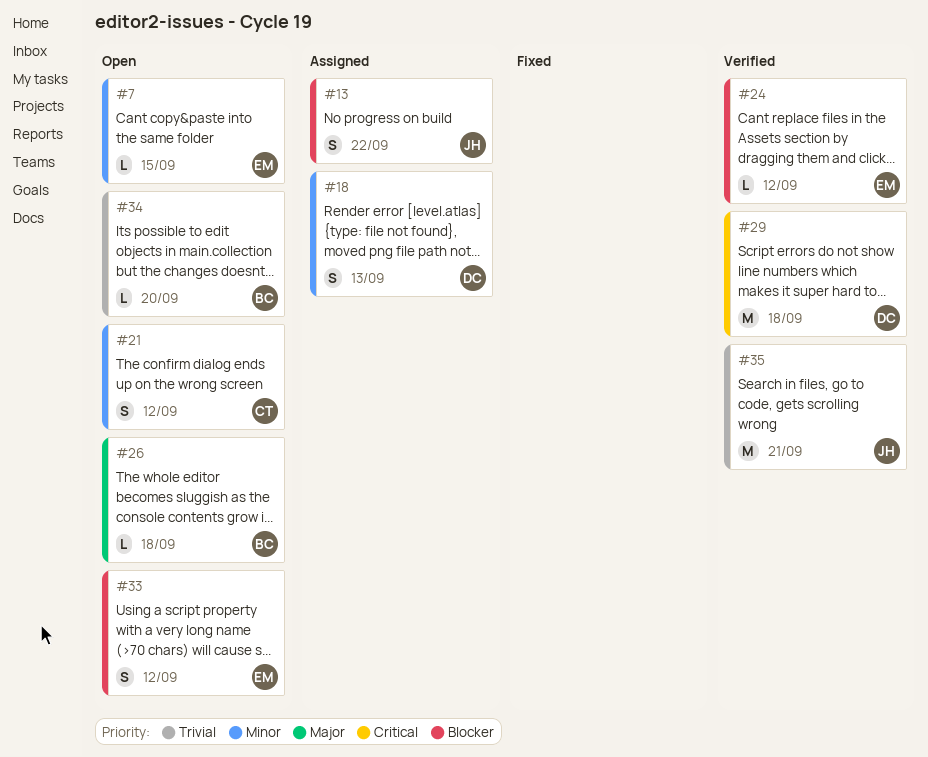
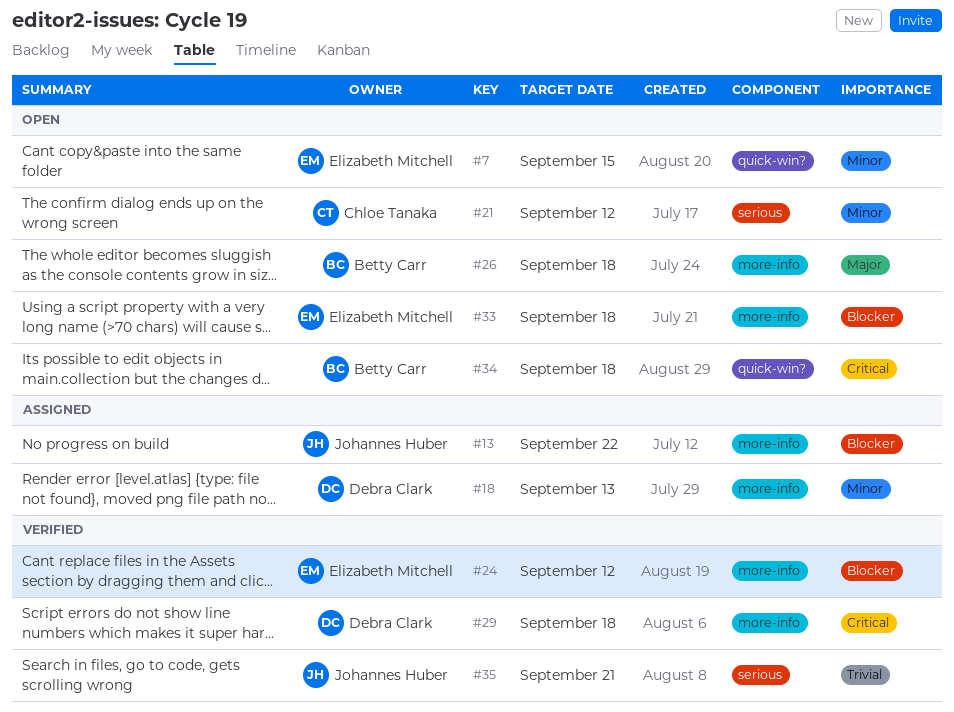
#33, due: Sep 12 -> Sep 18
#34, priority: Trivial -> Critical
#34, due: Sep 20 -> Sep 18

